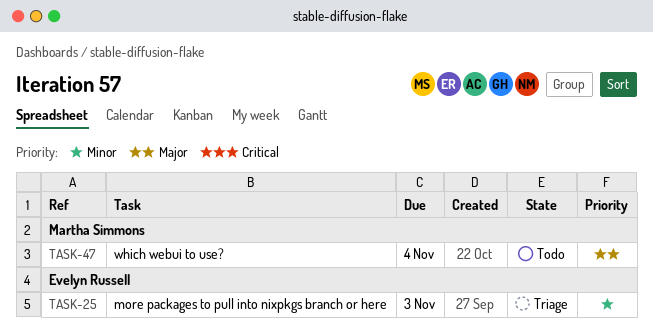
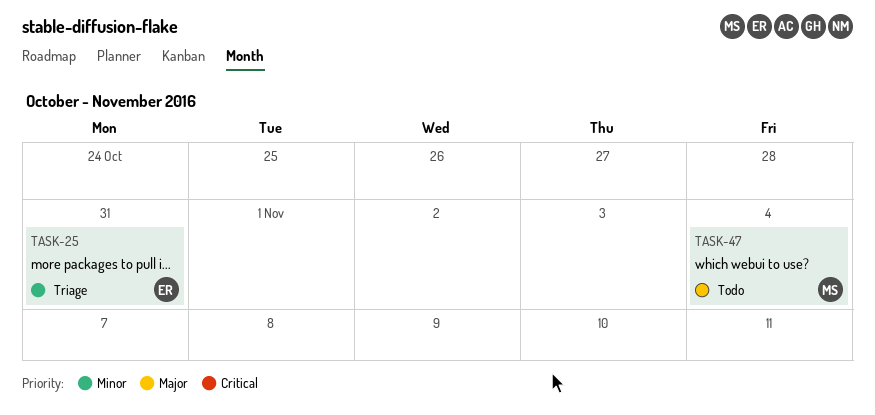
TASK-25, due: Nov 3 -> Oct 31

